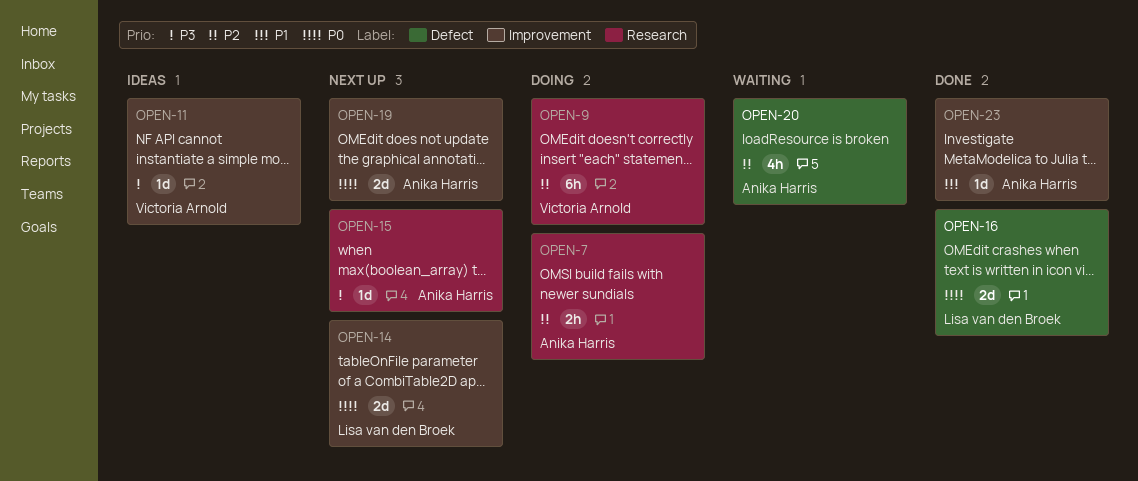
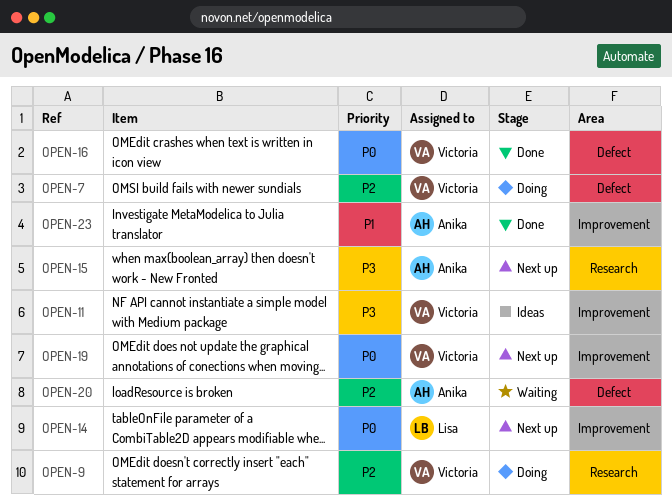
OPEN-7, owner: Anika Harris -> Victoria Arnold
OPEN-7, label: Research -> Defect
OPEN-16, owner: Lisa van den Broek -> Victoria Arnold
OPEN-19, owner: Anika Harris -> Victoria Arnold

